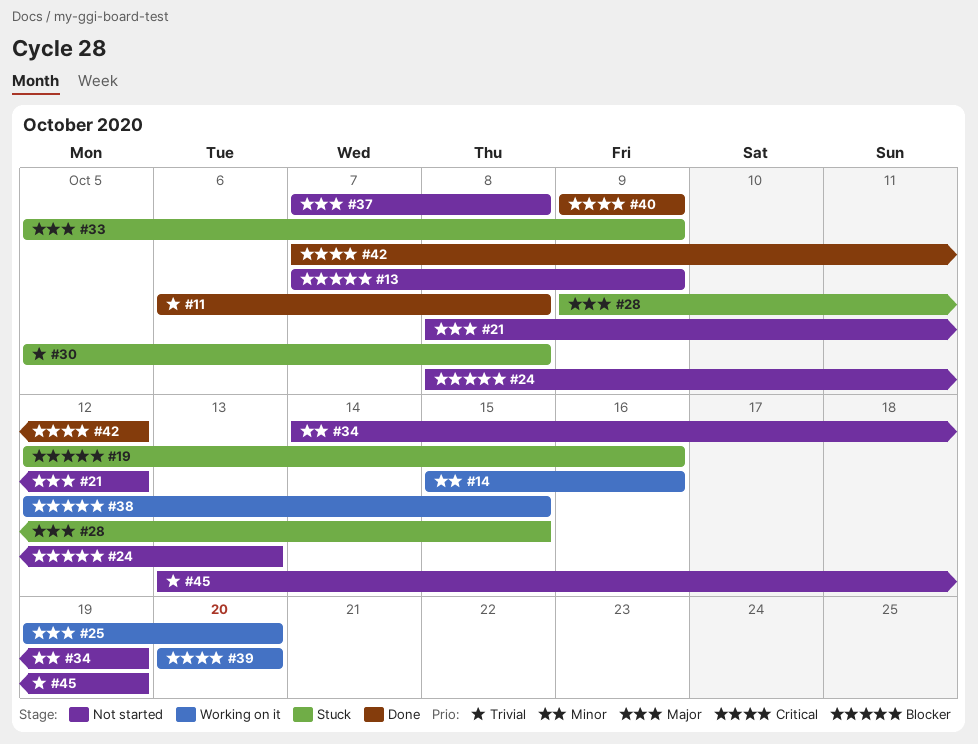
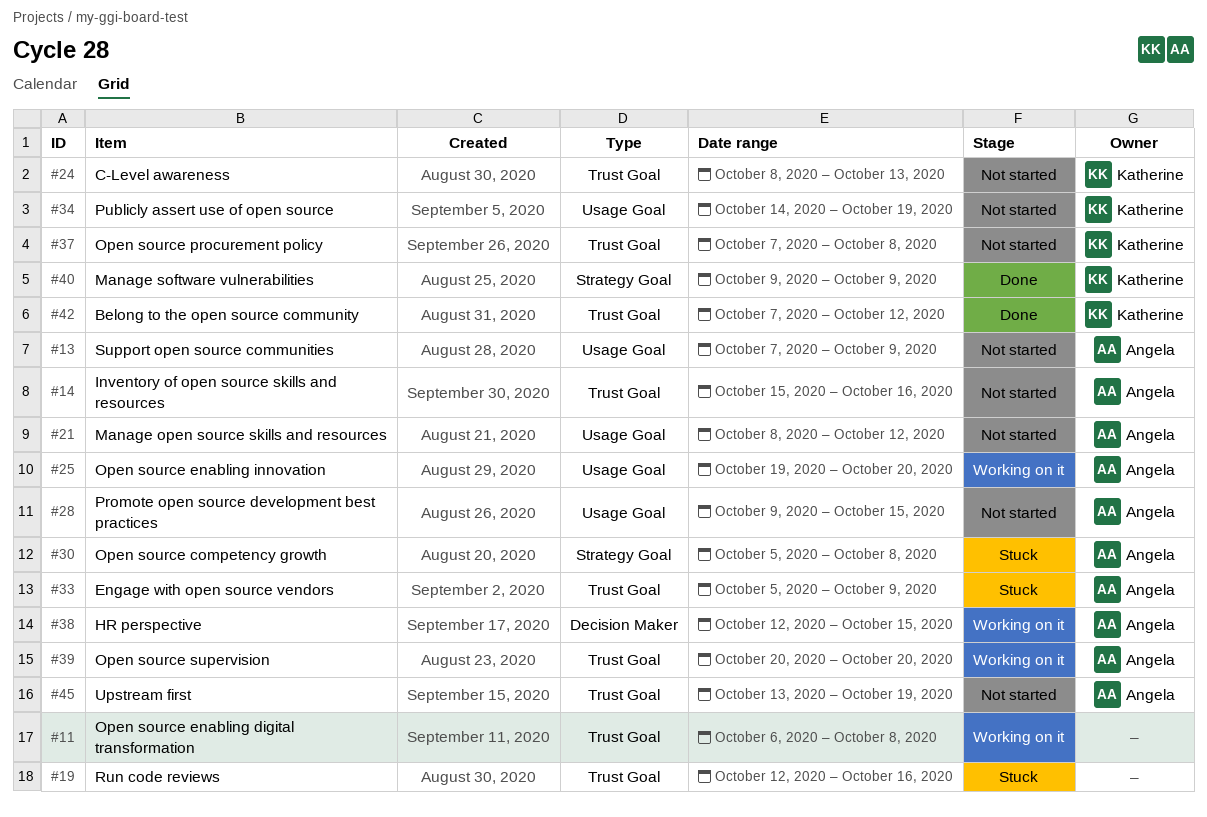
#11, status: Done -> Working on it
#14, status: Working on it -> Not started
#28, status: Stuck -> Not started

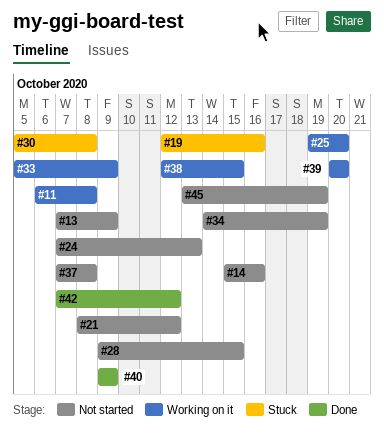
#24, start: Oct 8 -> Oct 7
#33, status: Stuck -> Working on it

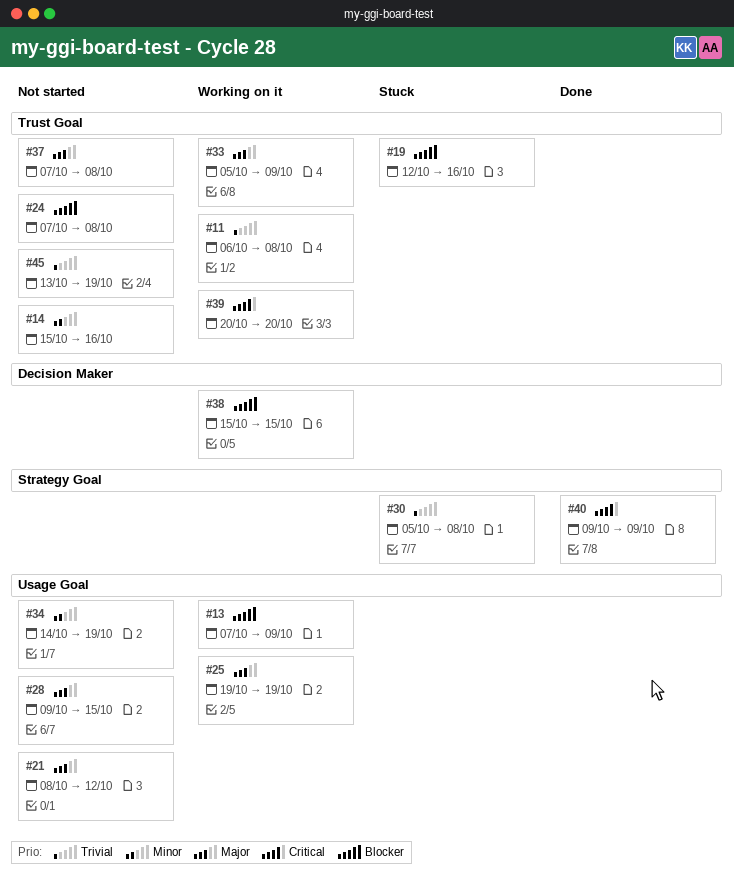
#13, status: Not started -> Working on it
#24, due: Oct 13 -> Oct 8
#25, due: Oct 20 -> Oct 19
#38, start: Oct 12 -> Oct 15
#42: present -> none

